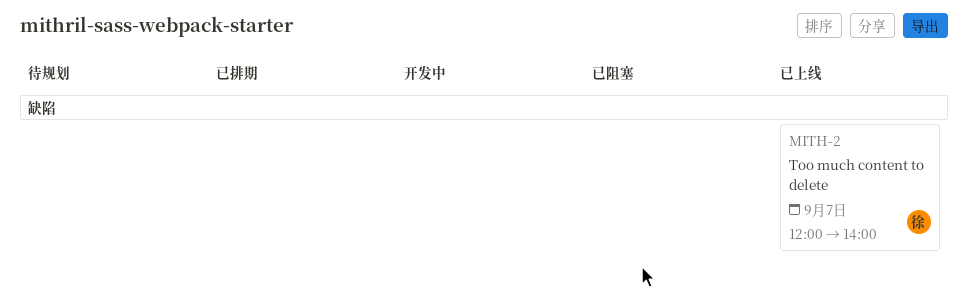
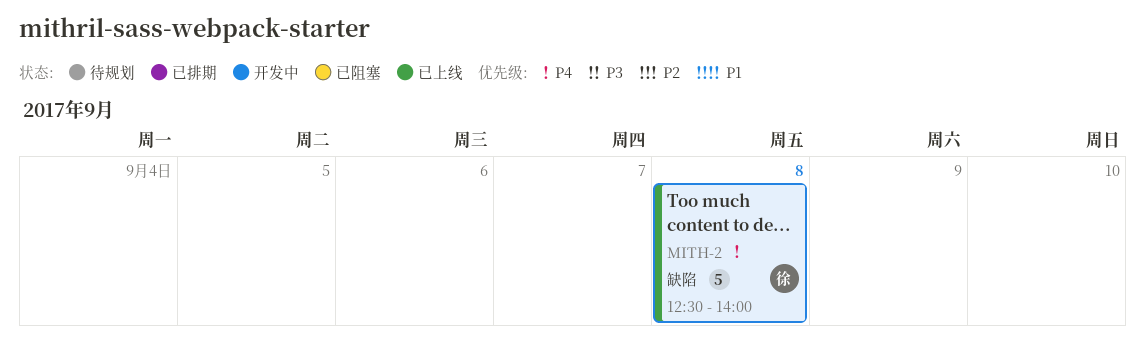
MITH-2, day: Sep 7 -> Sep 8
MITH-2, begins: 12:00 -> 12:30

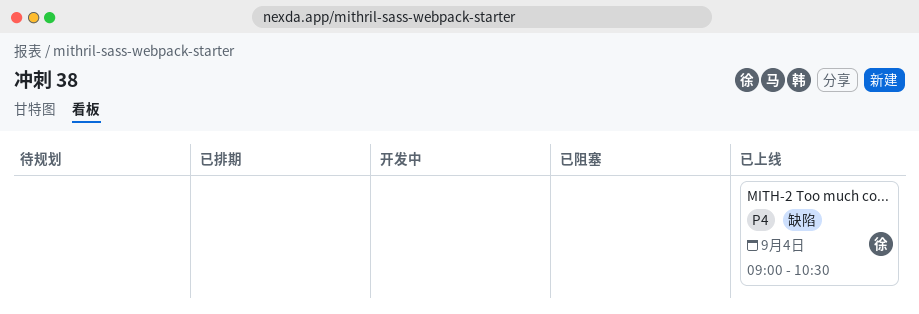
MITH-2, day: Sep 8 -> Sep 4
MITH-2, begins: 12:30 -> 09:00
MITH-2, ends: 14:00 -> 10:30

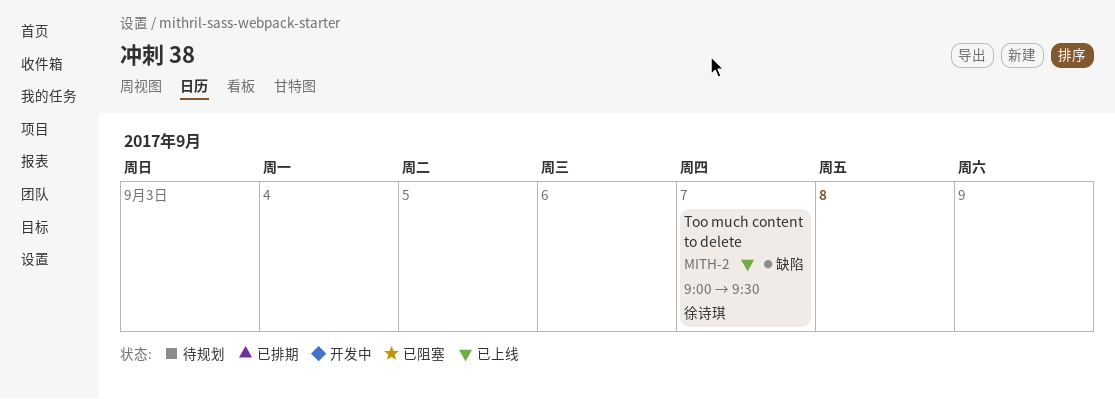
MITH-2, day: Sep 4 -> Sep 7
MITH-2, ends: 10:30 -> 09:30

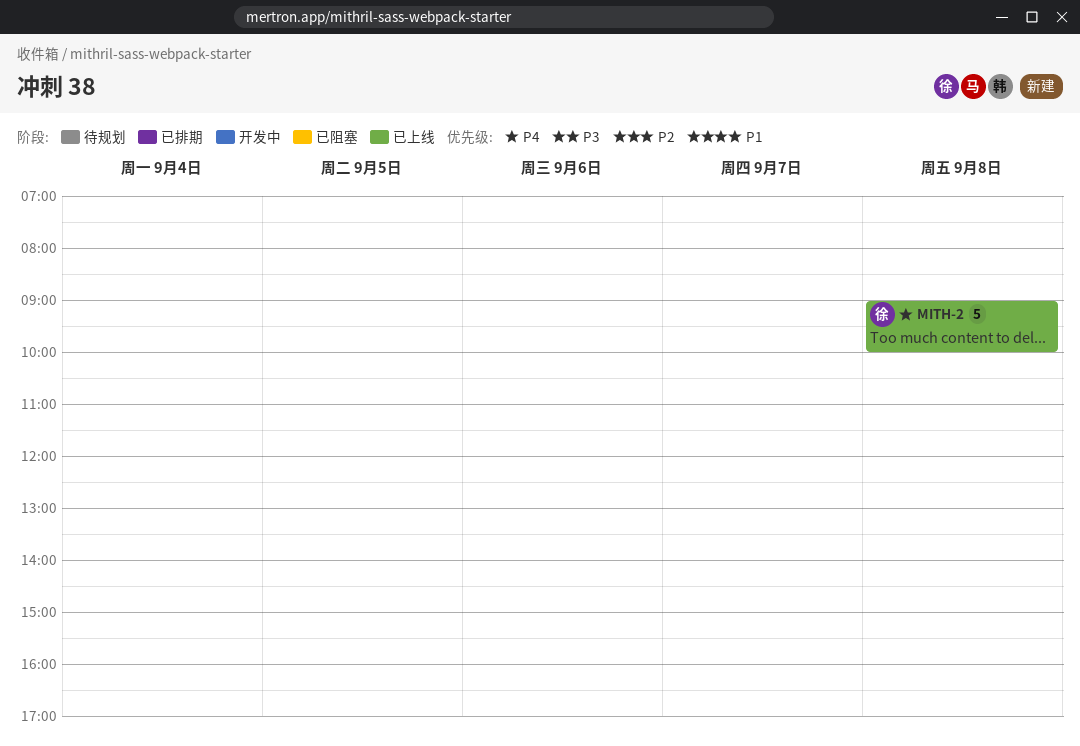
MITH-2, day: Sep 7 -> Sep 8
MITH-2, ends: 09:30 -> 10:00

